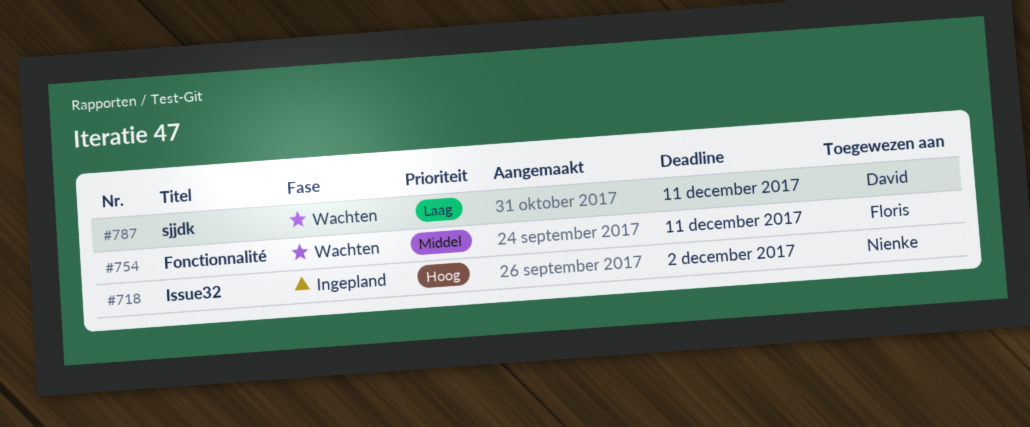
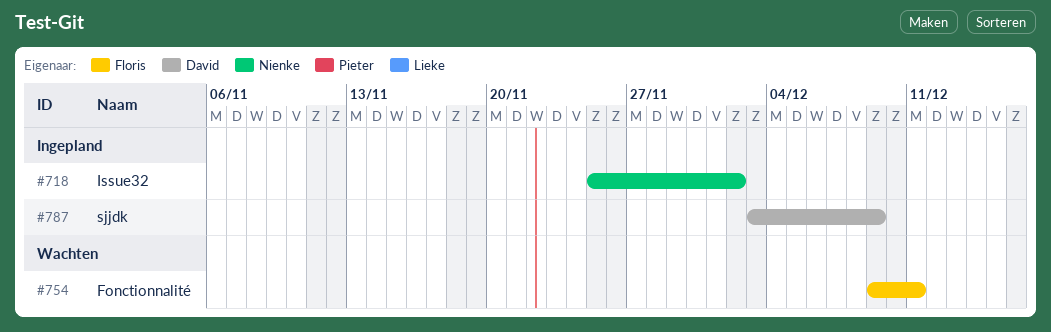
#787, status: Wachten -> Ingepland
#787, due: Dec 11 -> Dec 9

